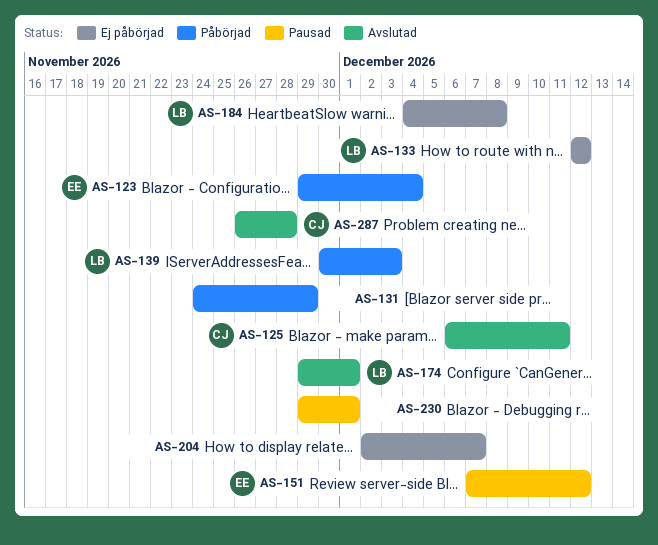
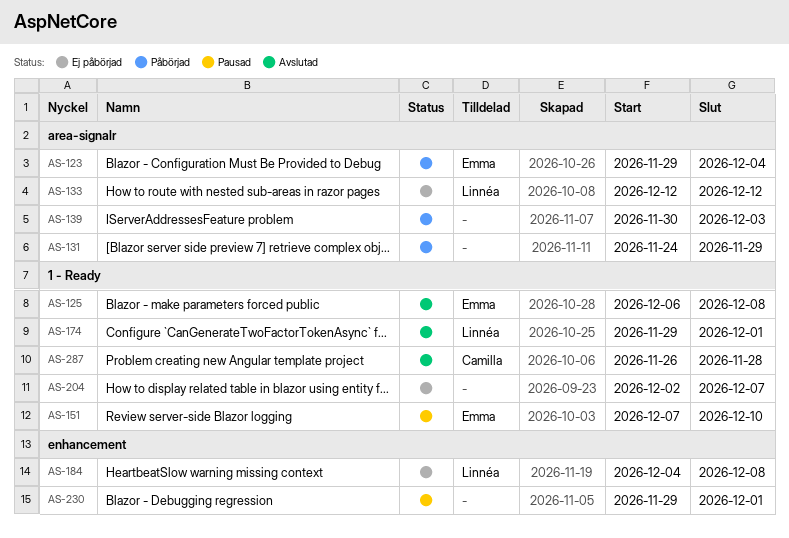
AS-125, owner: Camilla -> Emma
AS-125, due: Dec 11 -> Dec 8
AS-139, owner: Linnéa -> none
AS-151, due: Dec 12 -> Dec 10

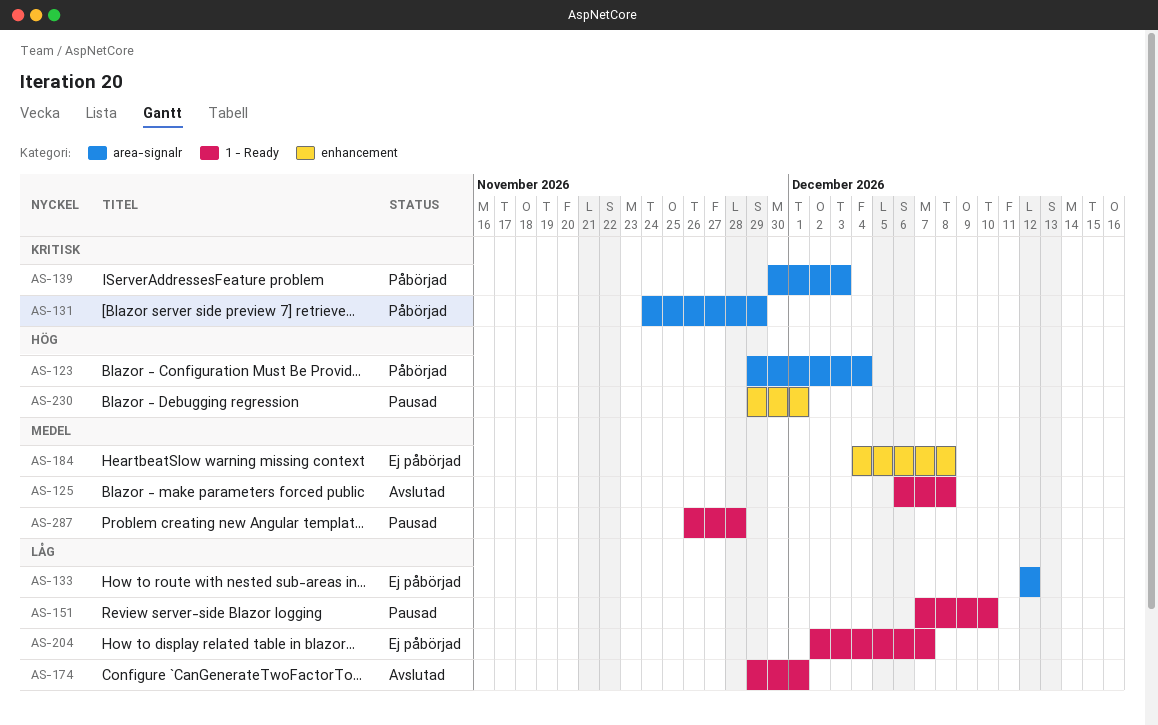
AS-287, status: Avslutad -> Pausad

